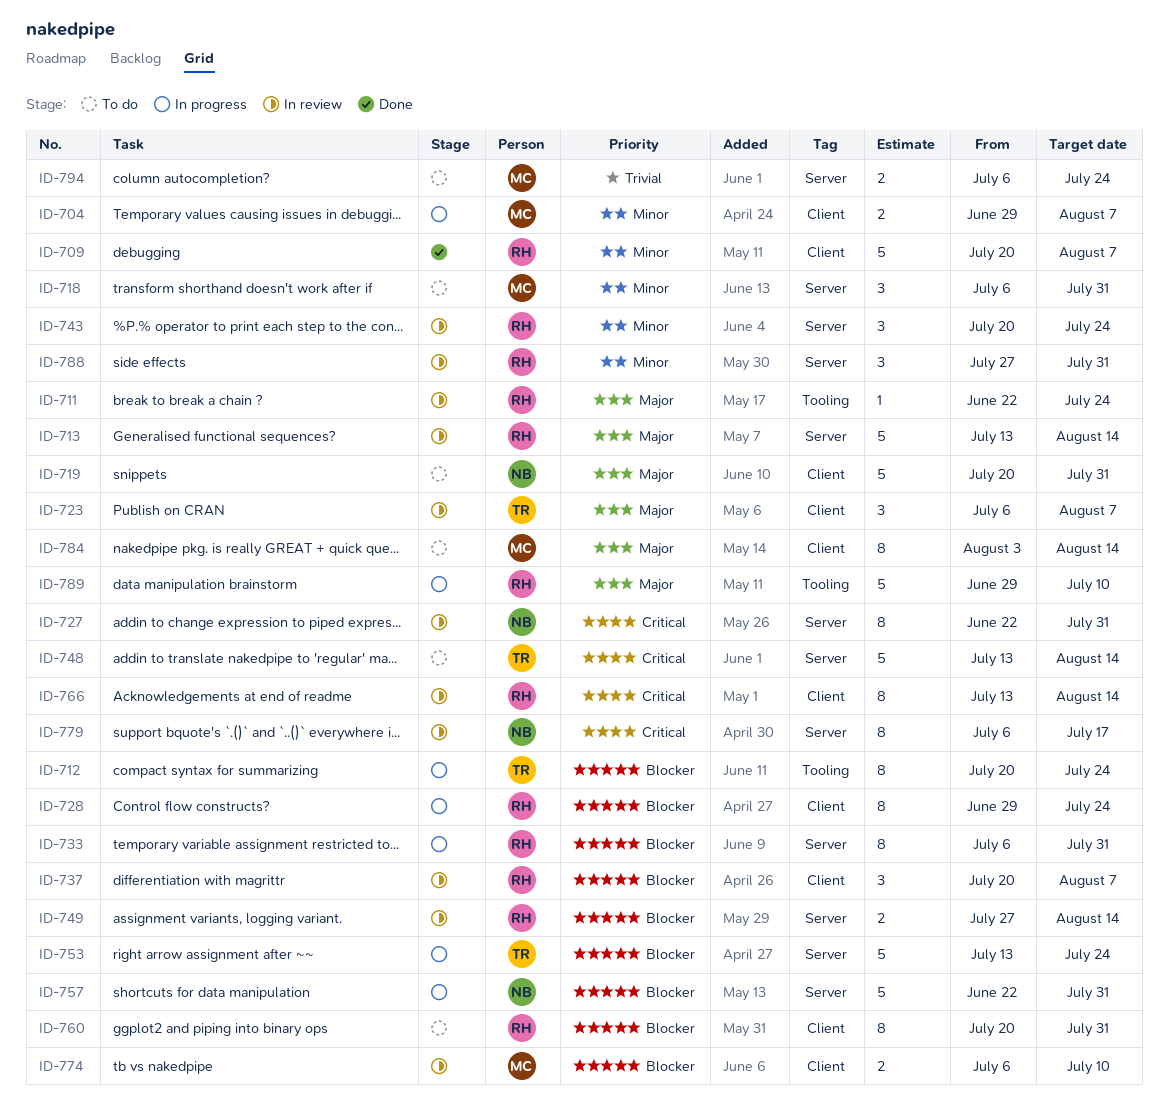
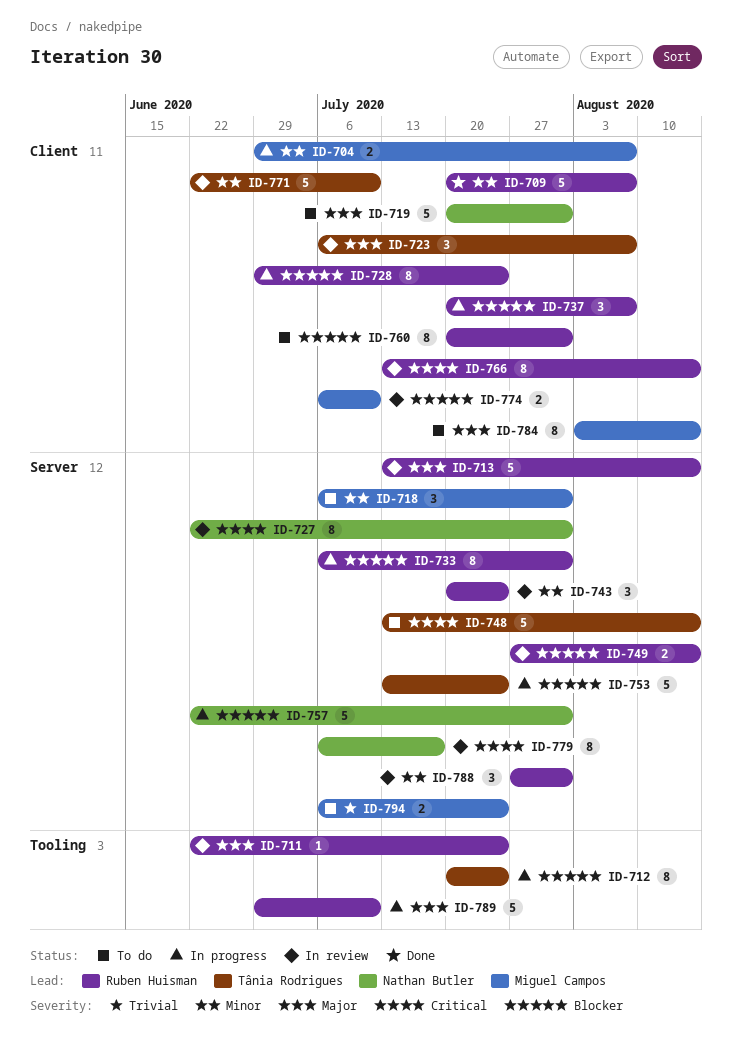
ID-737, status: In review -> In progress
ID-771: none -> present

